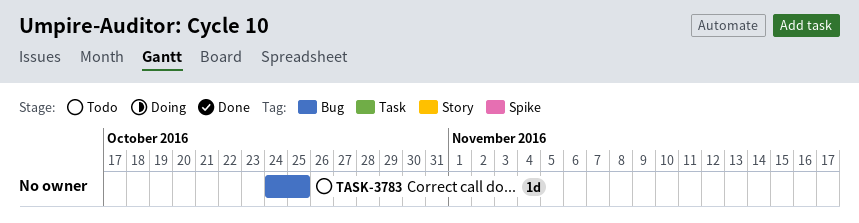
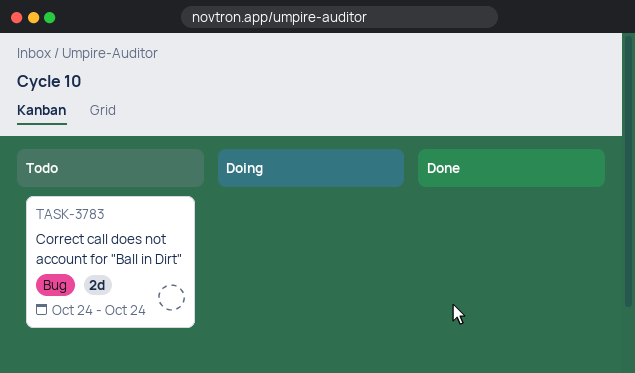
TASK-3783, estimate: 1d -> 2d
TASK-3783, due: Oct 25 -> Oct 24

